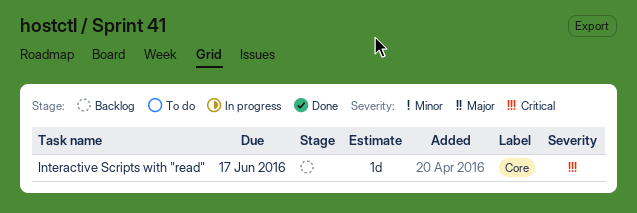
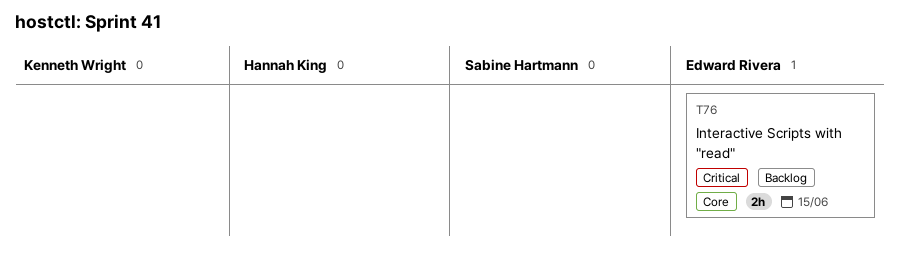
Interactive Scripts with "read", estimate: 1d -> 2h
Interactive Scripts with "read", due: Jun 17 -> Jun 15

